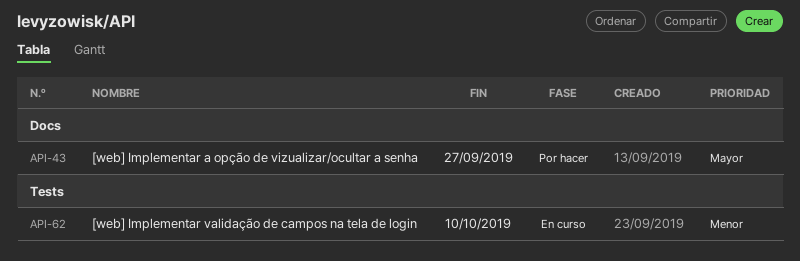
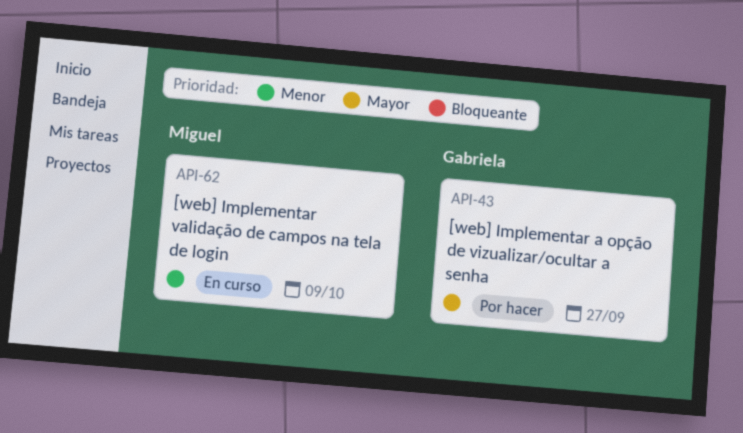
API-62, due: Oct 10 -> Oct 9

